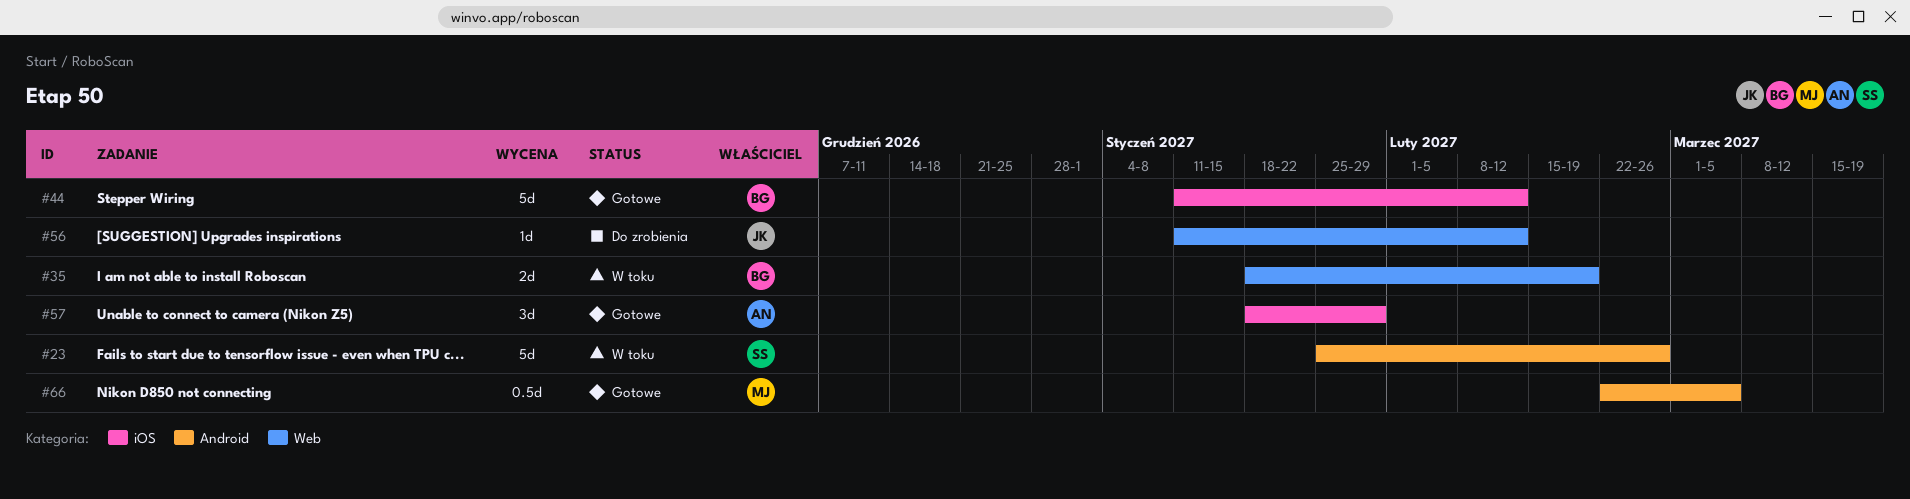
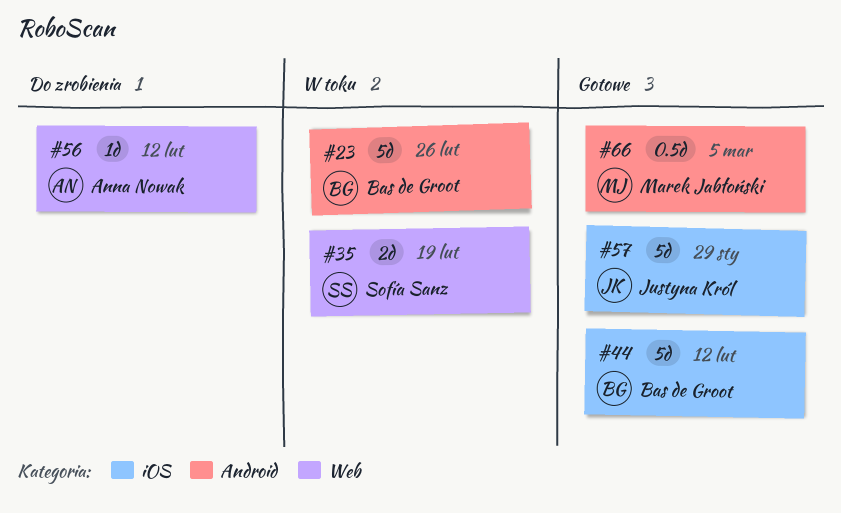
#23, owner: Sofía Sanz -> Bas de Groot
#35, owner: Bas de Groot -> Sofía Sanz
#56, owner: Justyna Król -> Anna Nowak
#57, owner: Anna Nowak -> Justyna Król
#57, estimate: 3d -> 5d

